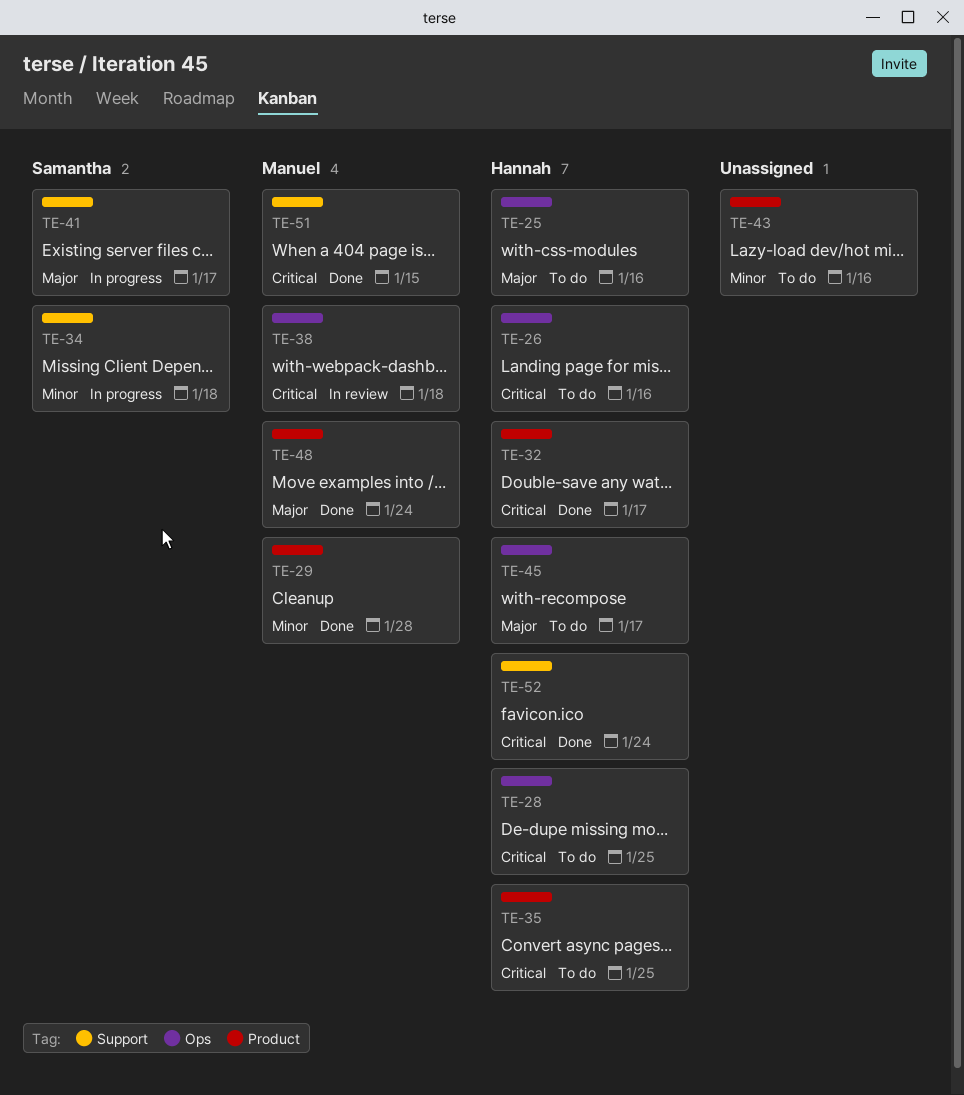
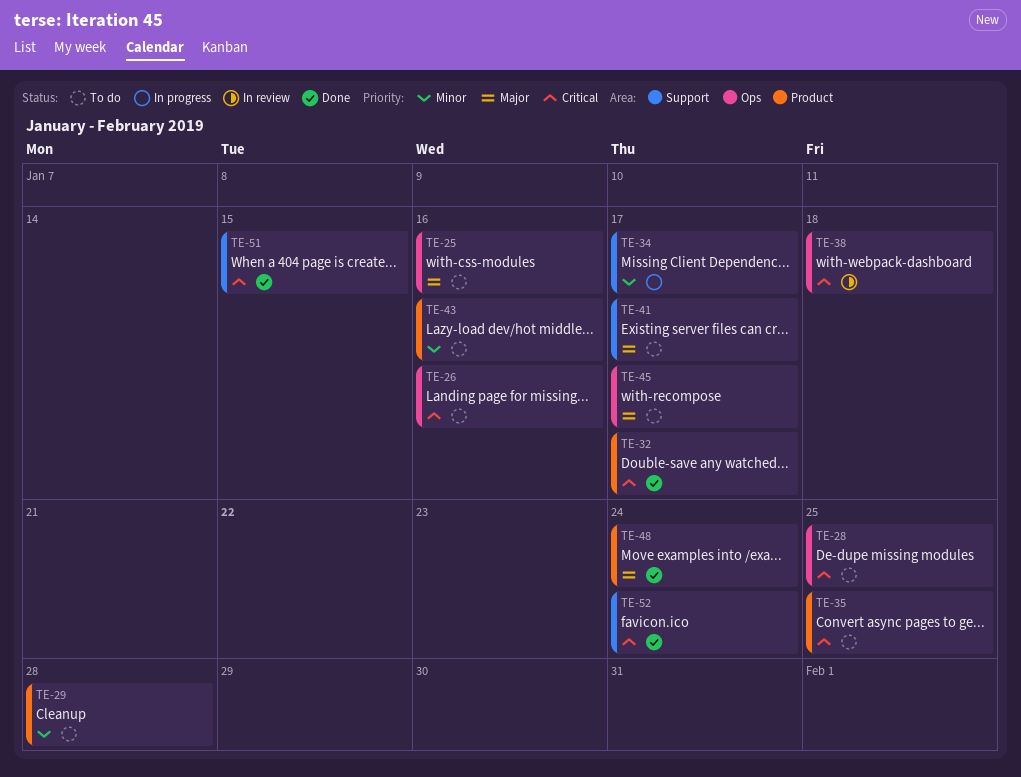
TE-29, status: Done -> To do
TE-34, due: Jan 18 -> Jan 17
TE-41, status: In progress -> To do

